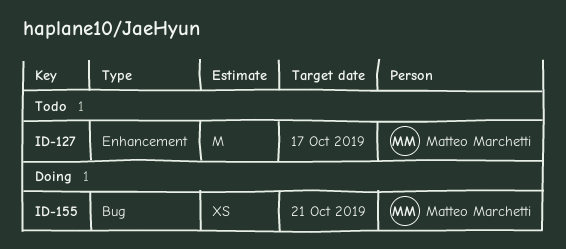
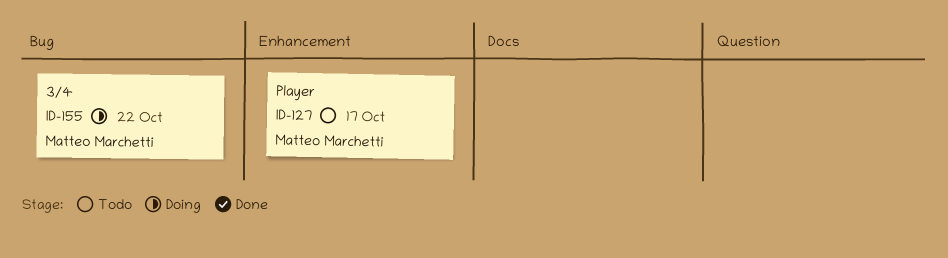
ID-155, due: Oct 21 -> Oct 22

